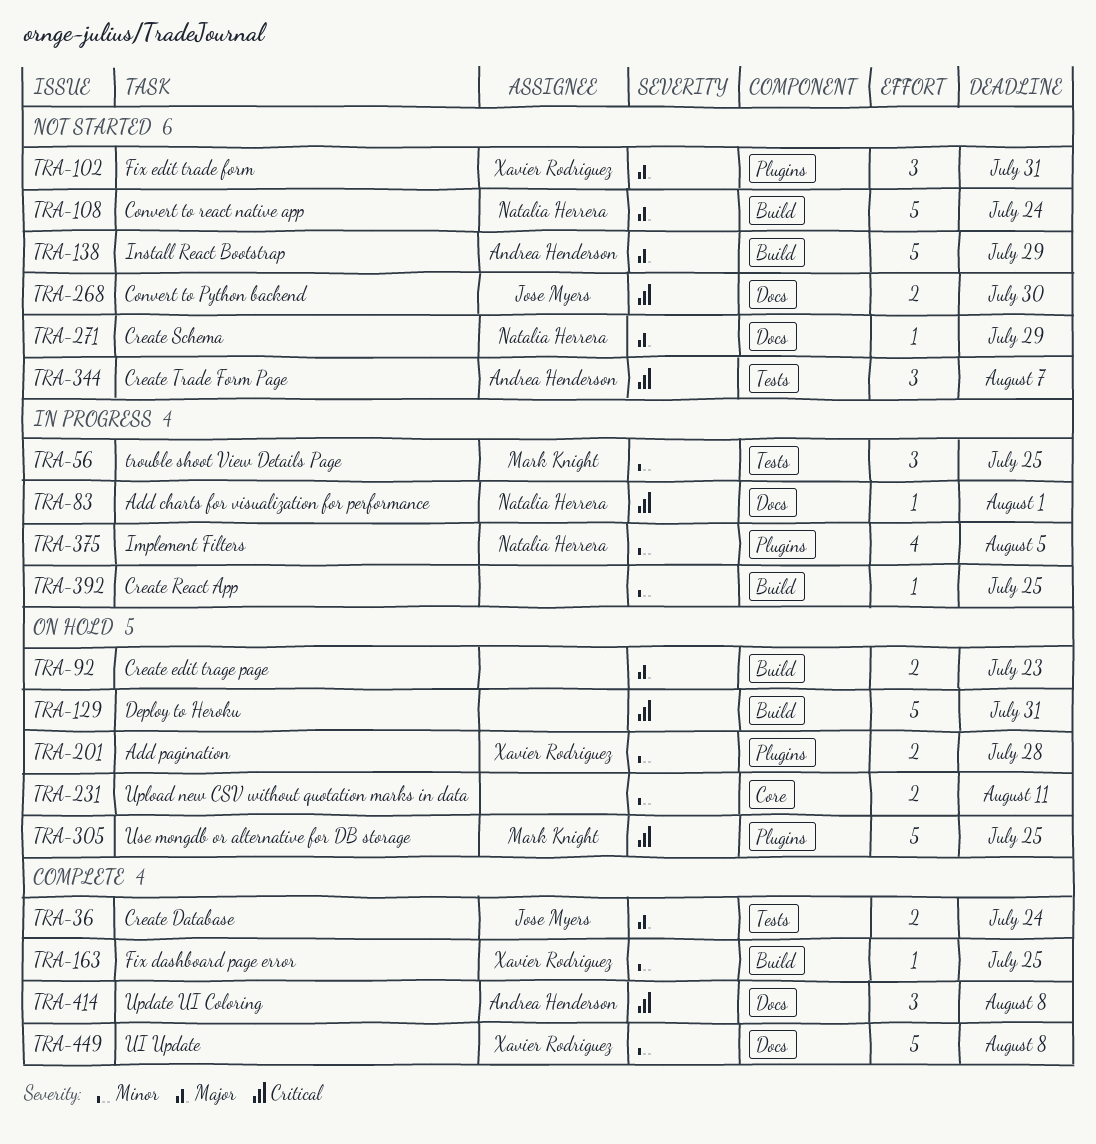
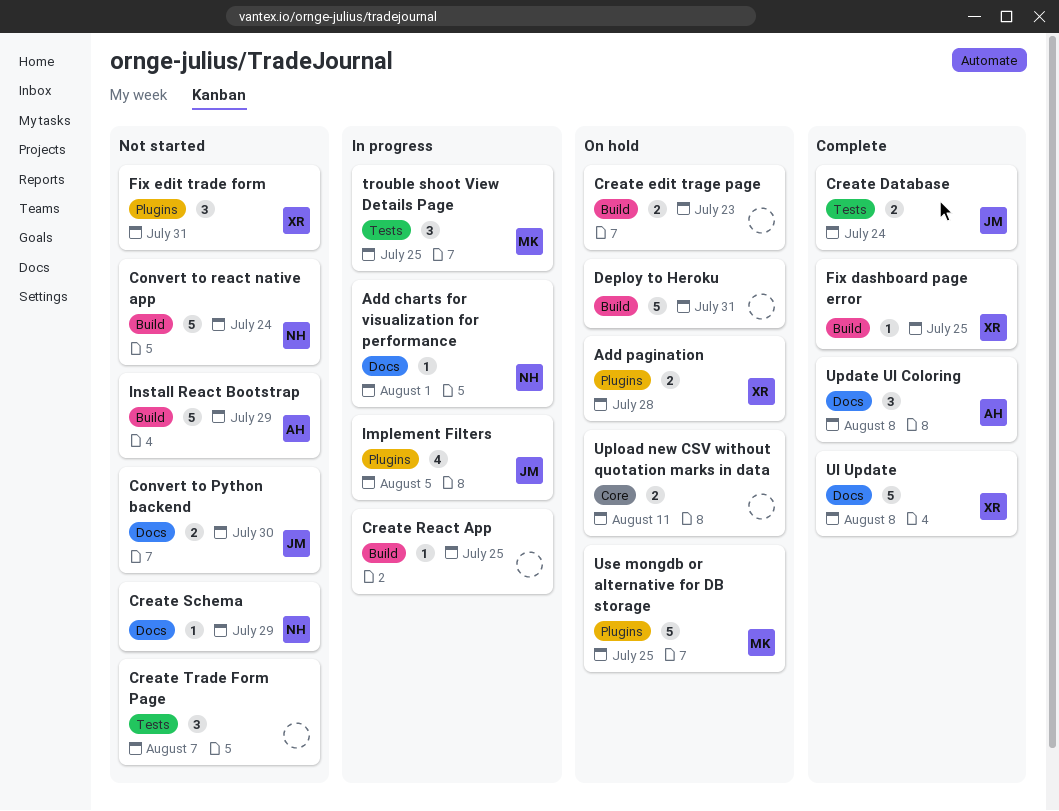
Create Trade Form Page, owner: Andrea Henderson -> none
Implement Filters, owner: Natalia Herrera -> Jose Myers

